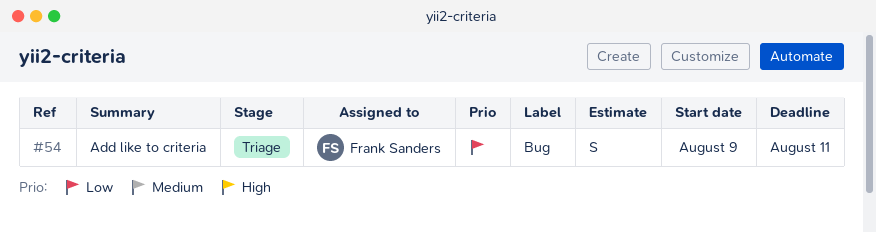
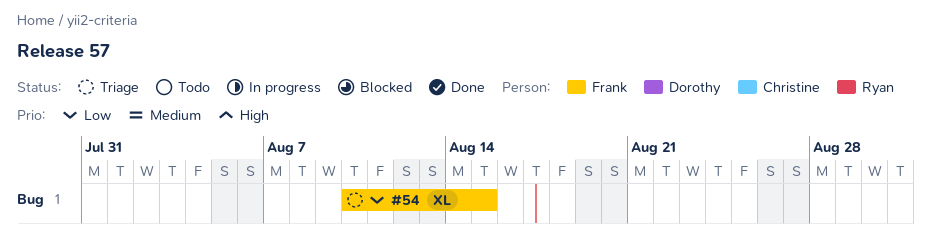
#54, estimate: S -> XL
#54, start: Aug 9 -> Aug 10
#54, due: Aug 11 -> Aug 15

